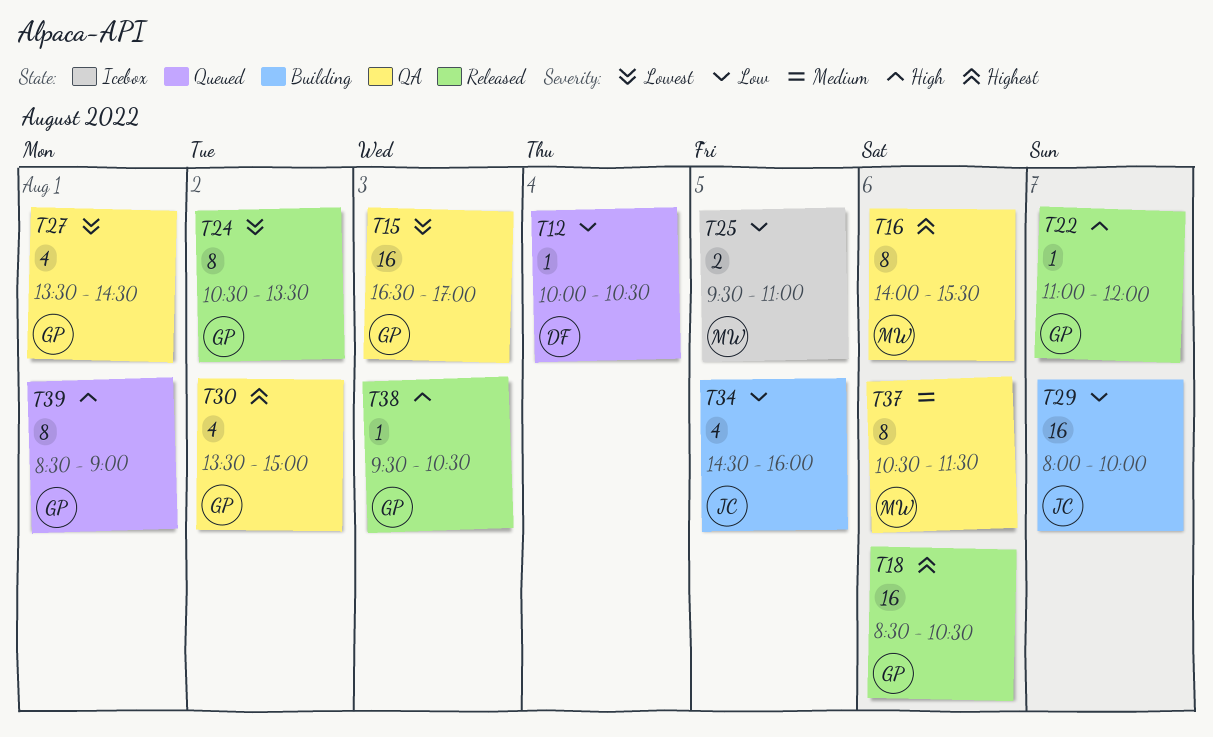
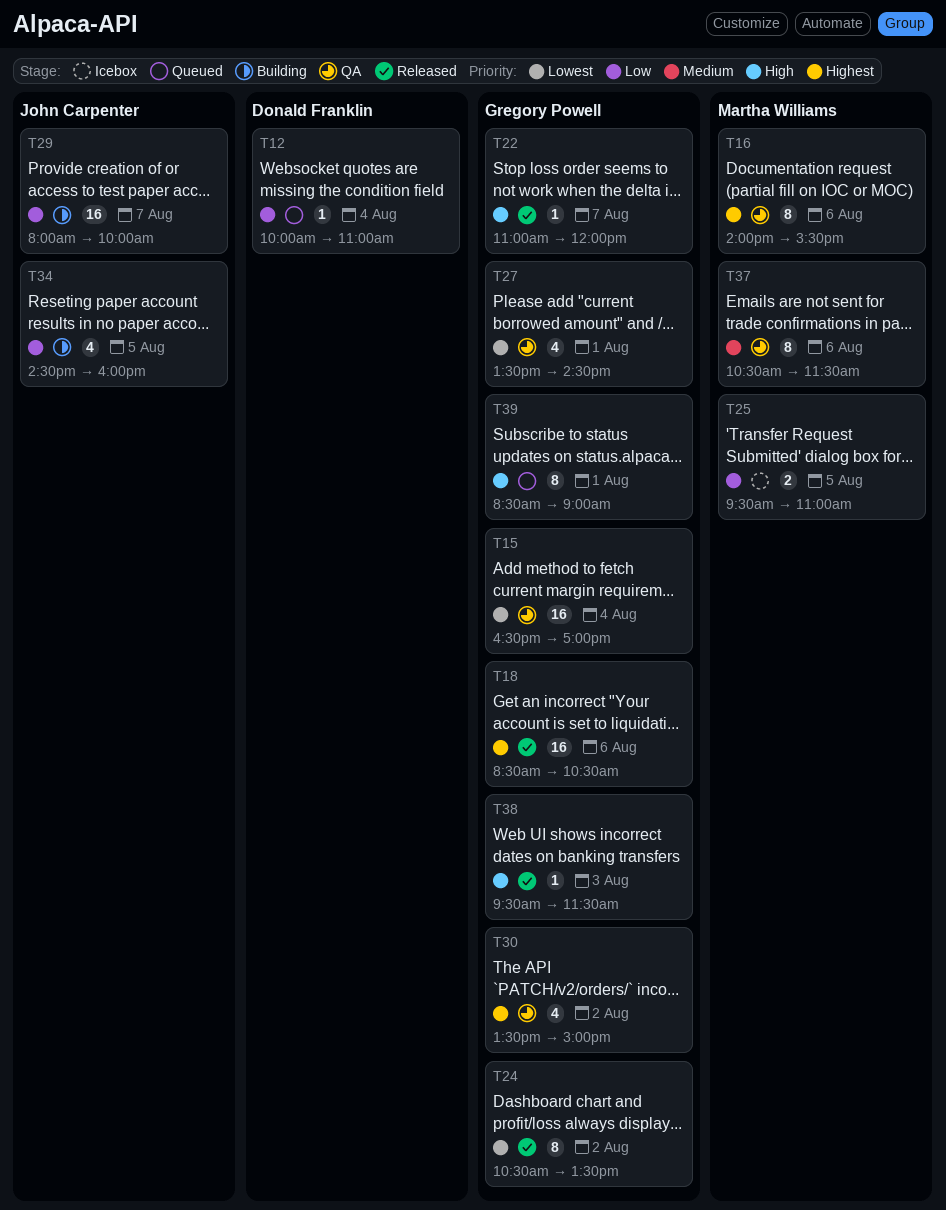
T12, ends: 10:30 -> 11:00
T15, day: Aug 3 -> Aug 4
T38, ends: 10:30 -> 11:30

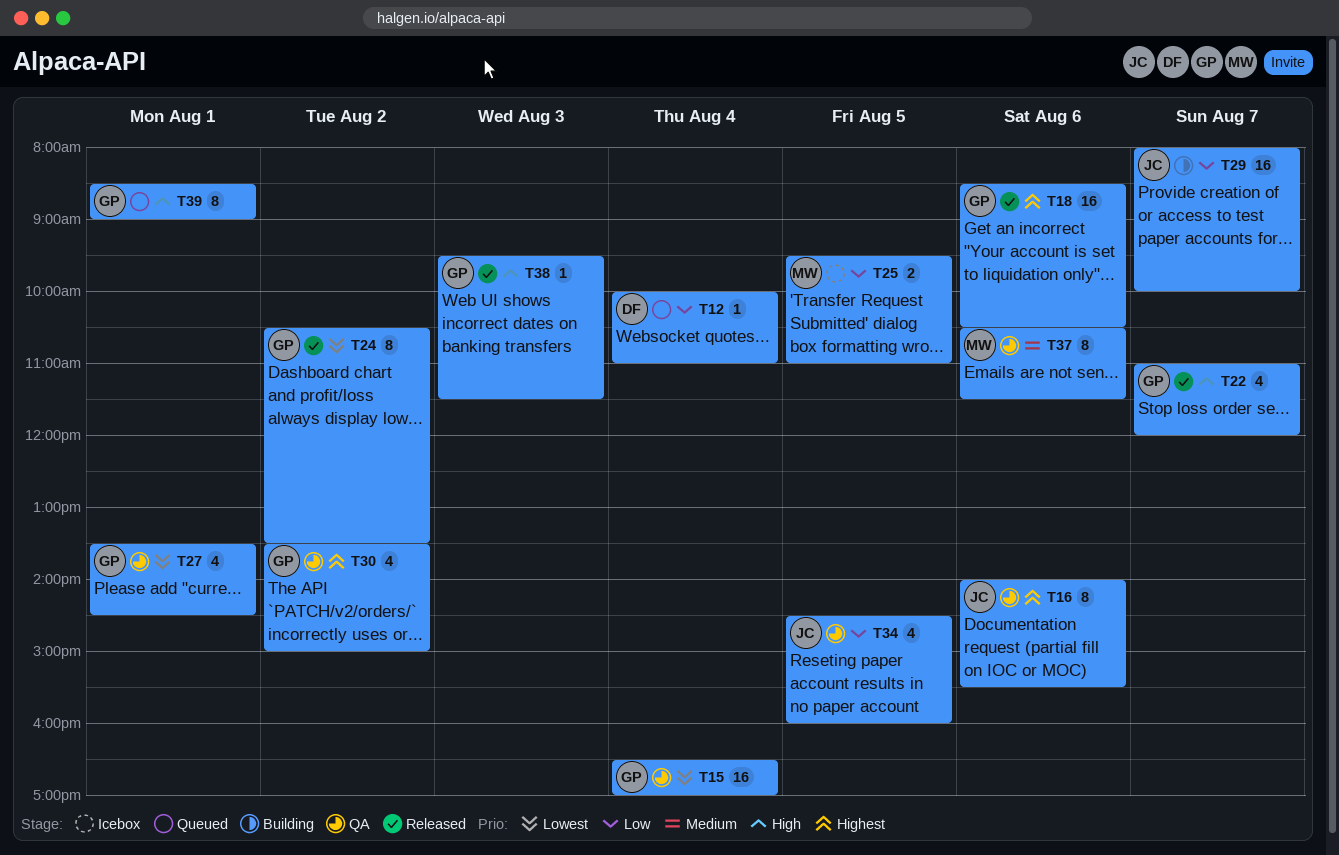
T16, owner: Martha Williams -> John Carpenter
T22, estimate: 1 -> 4
T34, status: Building -> QA

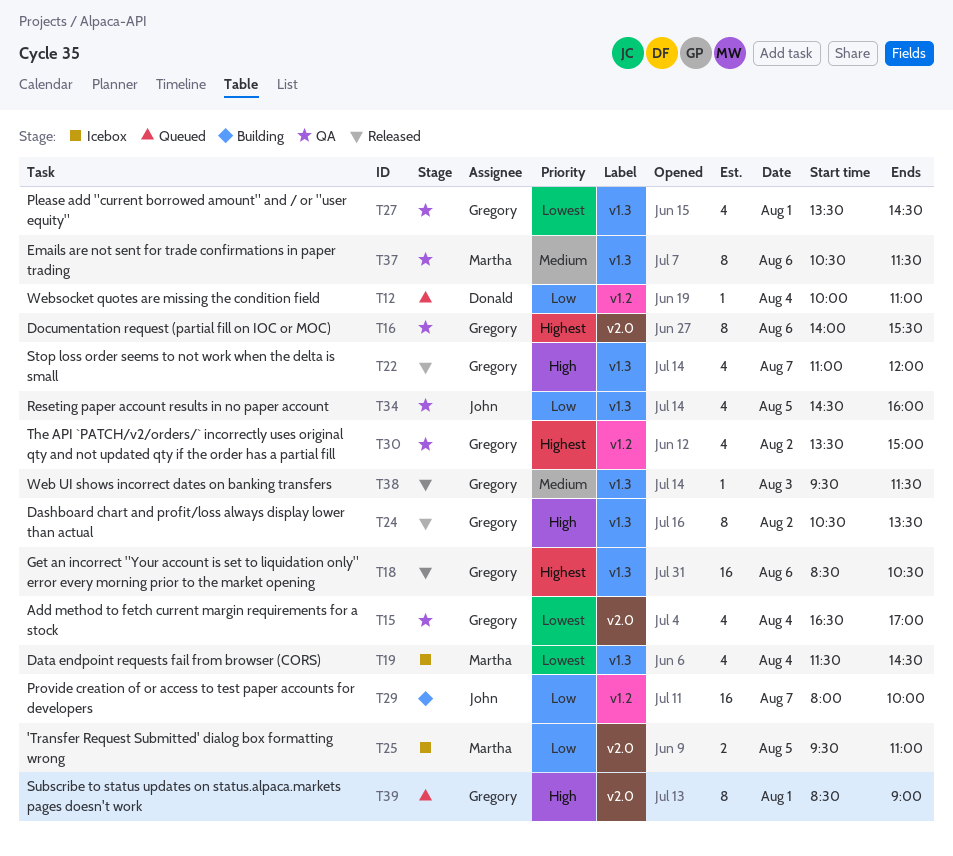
T15, estimate: 16 -> 4
T16, owner: John -> Gregory
T19: none -> present
T24, priority: Lowest -> High
T38, priority: High -> Medium

